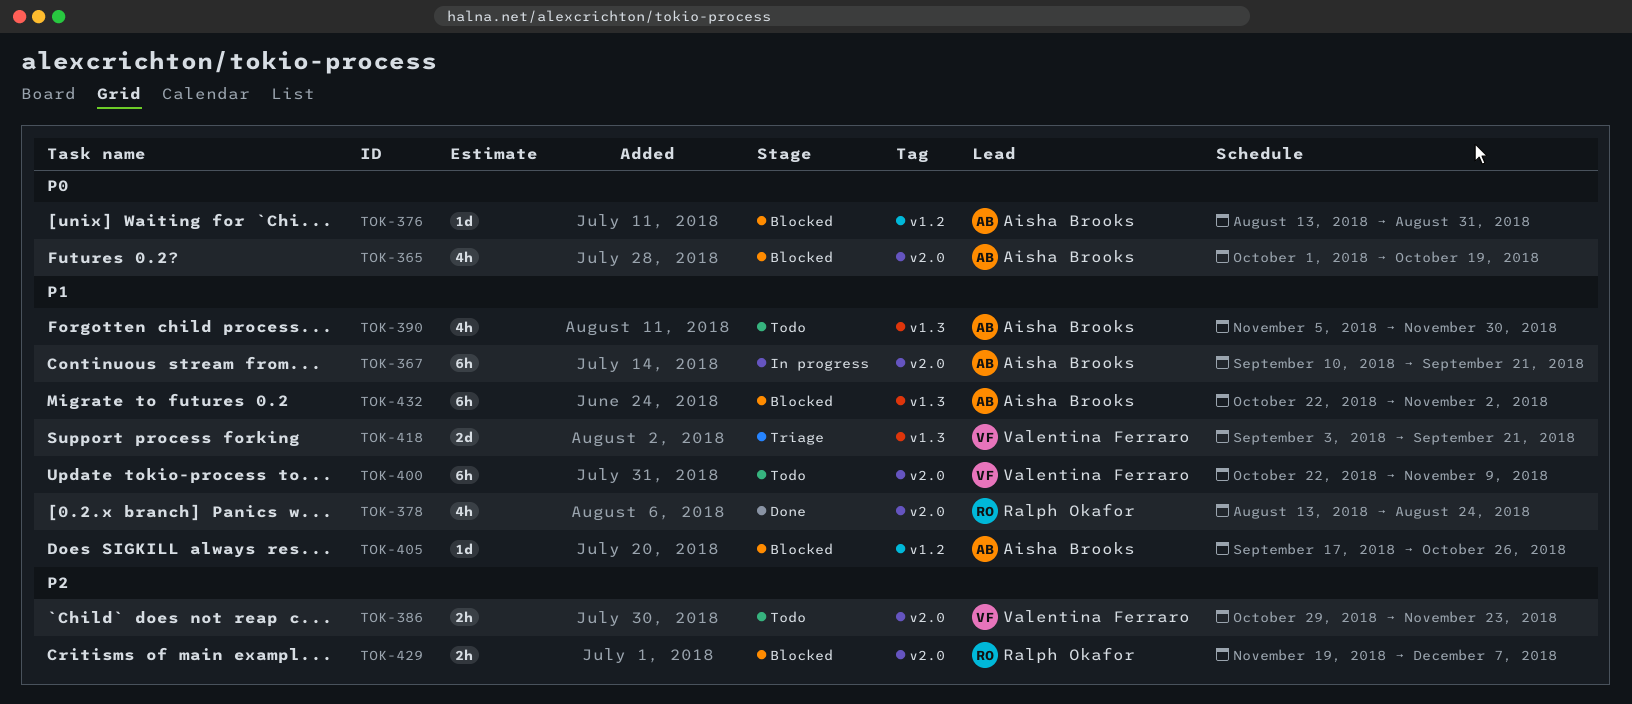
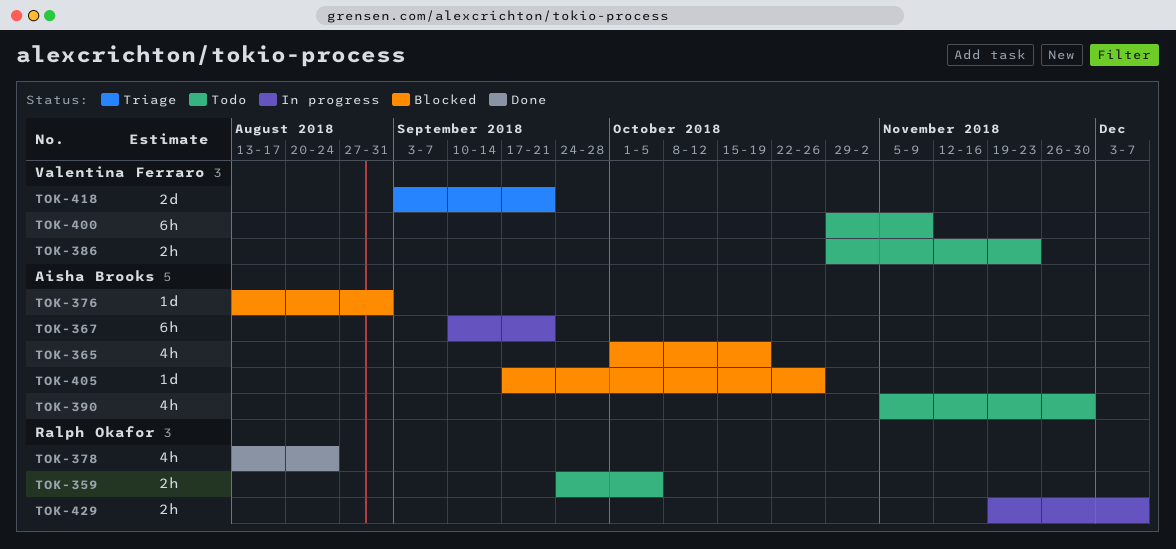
TOK-359: none -> present
TOK-400, start: Oct 22 -> Oct 29
TOK-429, status: Blocked -> In progress
TOK-432: present -> none

